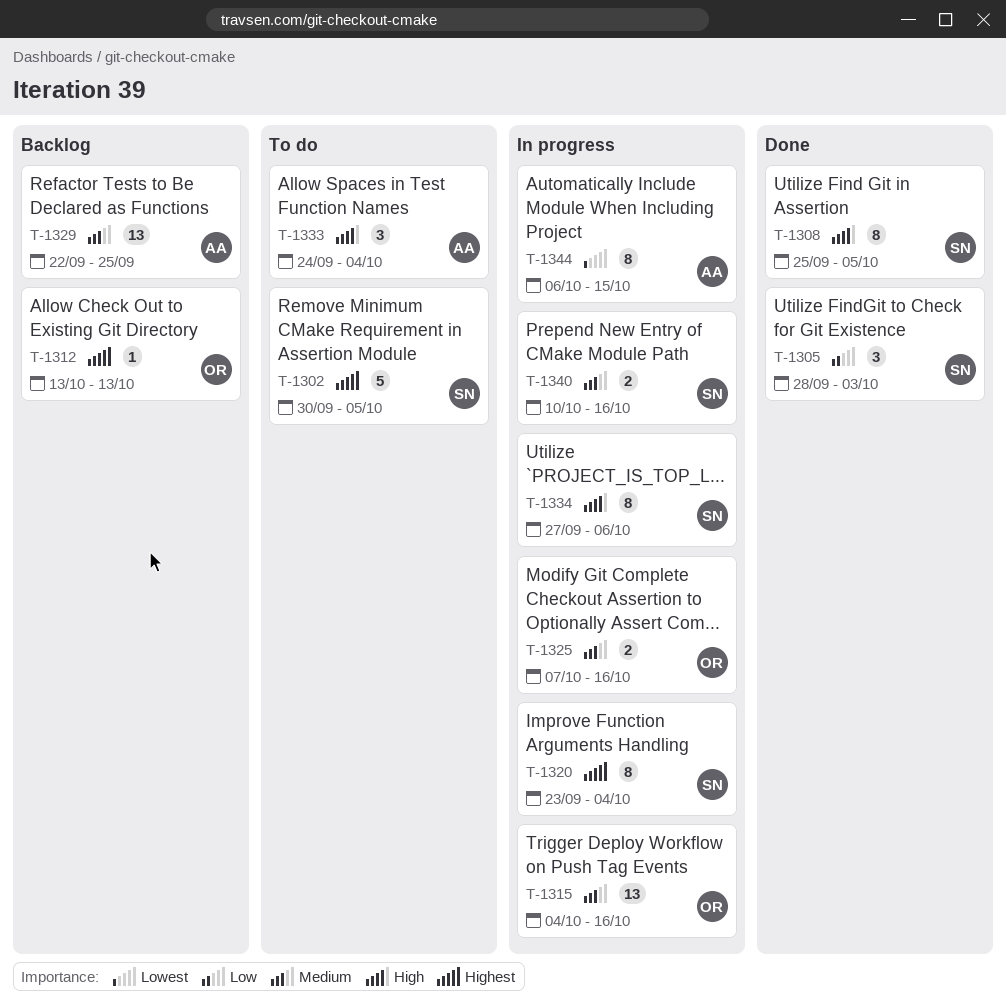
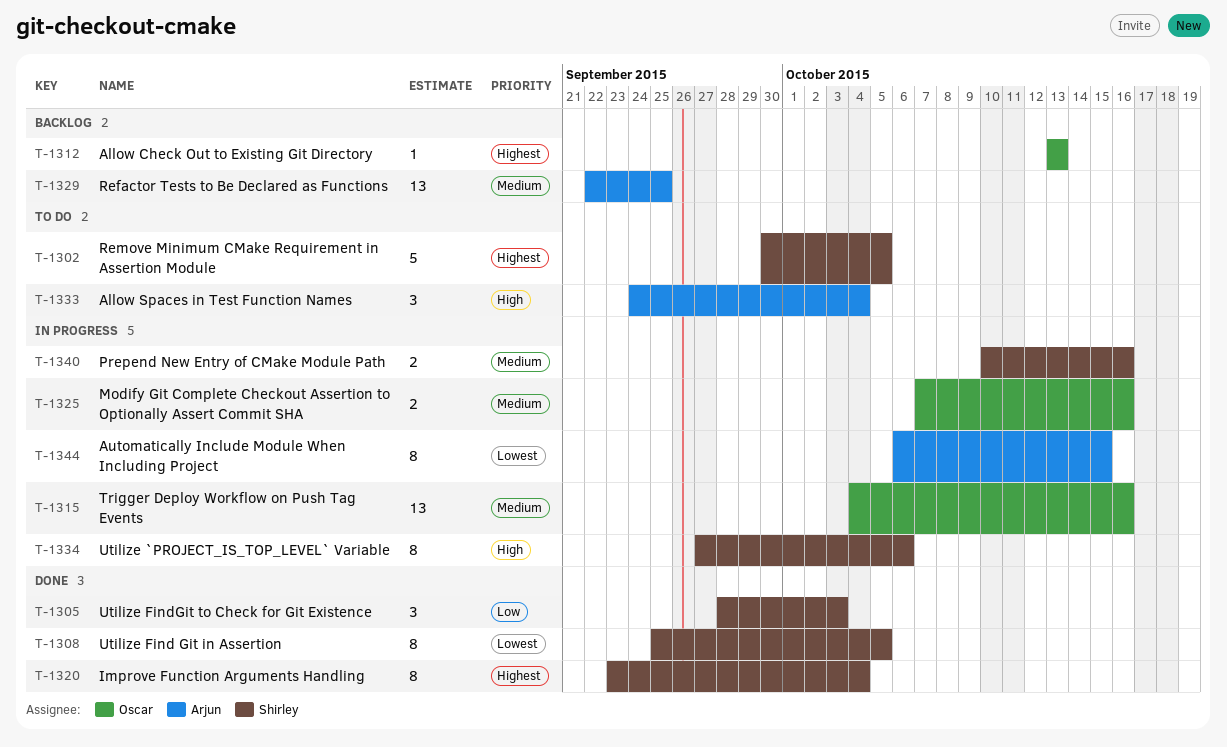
T-1308, priority: High -> Lowest
T-1320, status: In progress -> Done

